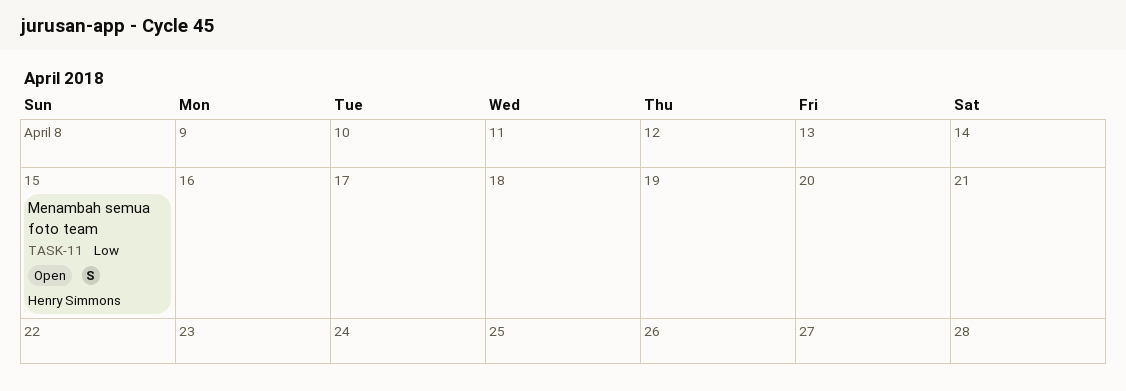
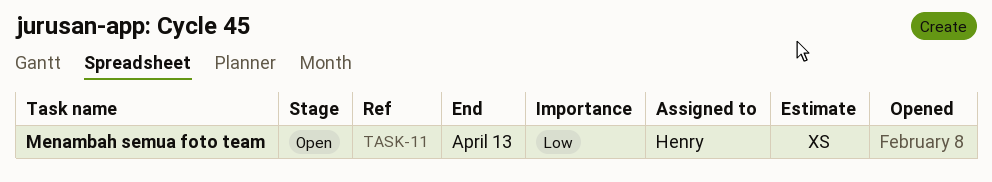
TASK-11, estimate: S -> XS
TASK-11, due: Apr 15 -> Apr 13

